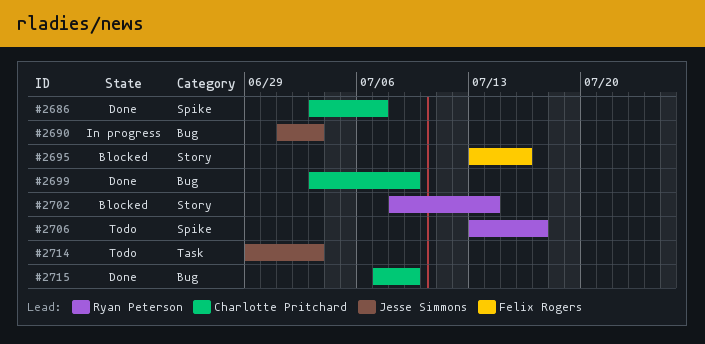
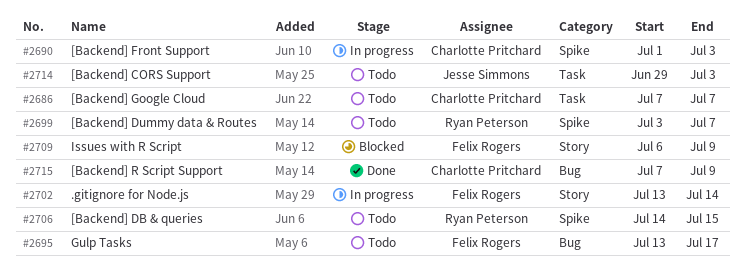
#2686, status: Done -> Todo
#2686, label: Spike -> Task
#2686, start: Jul 3 -> Jul 7
#2690, owner: Jesse Simmons -> Charlotte Pritchard
#2690, label: Bug -> Spike
#2695, status: Blocked -> Todo
#2695, label: Story -> Bug
#2695, due: Jul 16 -> Jul 17
#2699, status: Done -> Todo
#2699, owner: Charlotte Pritchard -> Ryan Peterson
#2699, label: Bug -> Spike
#2699, due: Jul 9 -> Jul 7
#2702, status: Blocked -> In progress
#2702, owner: Ryan Peterson -> Felix Rogers
#2702, start: Jul 8 -> Jul 13
#2706, start: Jul 13 -> Jul 14
#2706, due: Jul 17 -> Jul 15
#2709: none -> present

